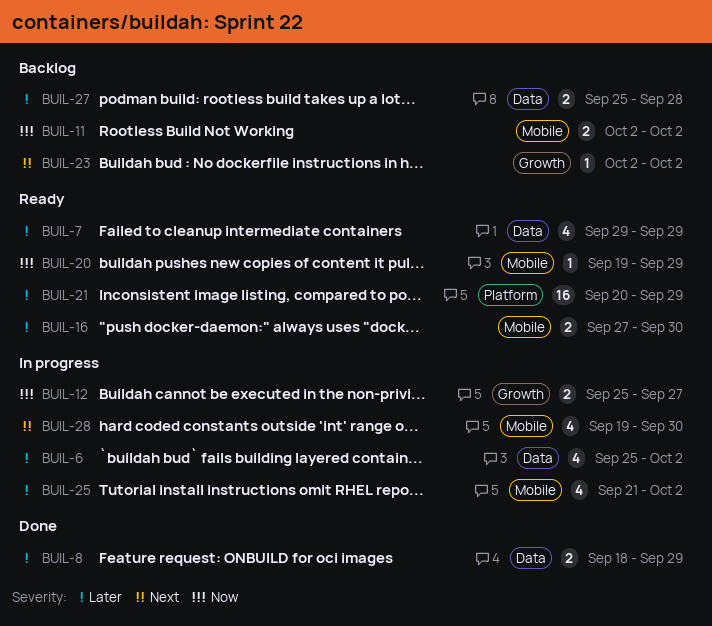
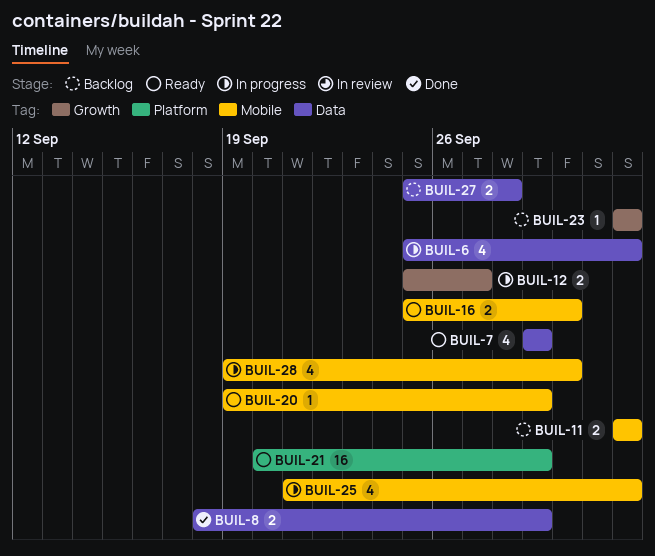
BUIL-16, start: Sep 27 -> Sep 25

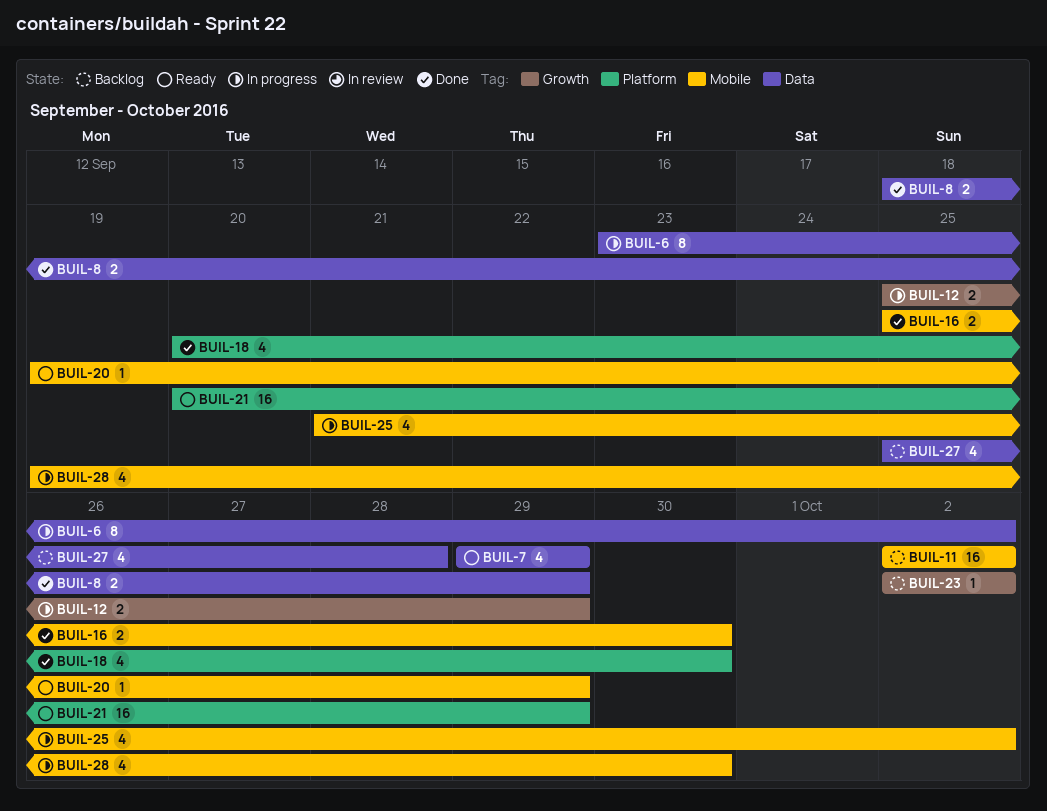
BUIL-6, estimate: 4 -> 8
BUIL-6, start: Sep 25 -> Sep 23
BUIL-11, estimate: 2 -> 16
BUIL-12, due: Sep 27 -> Sep 29
BUIL-16, status: Ready -> Done
BUIL-18: none -> present
BUIL-27, estimate: 2 -> 4

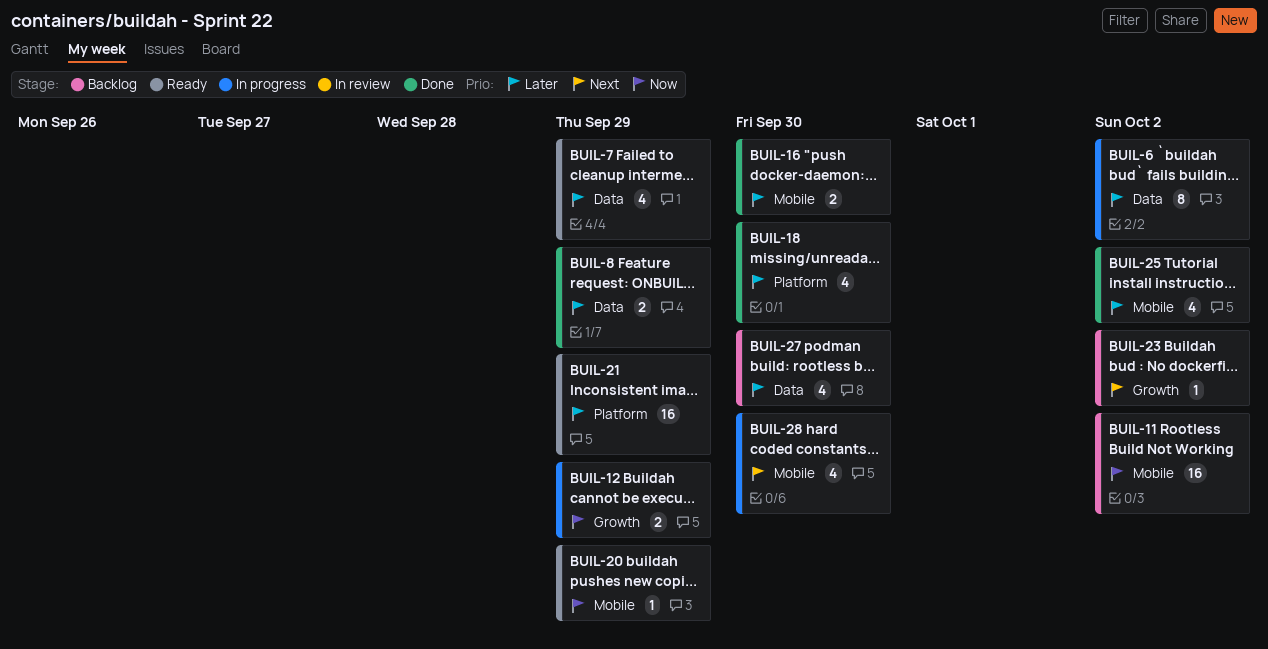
BUIL-25, status: In progress -> Done
BUIL-27, due: Sep 28 -> Sep 30

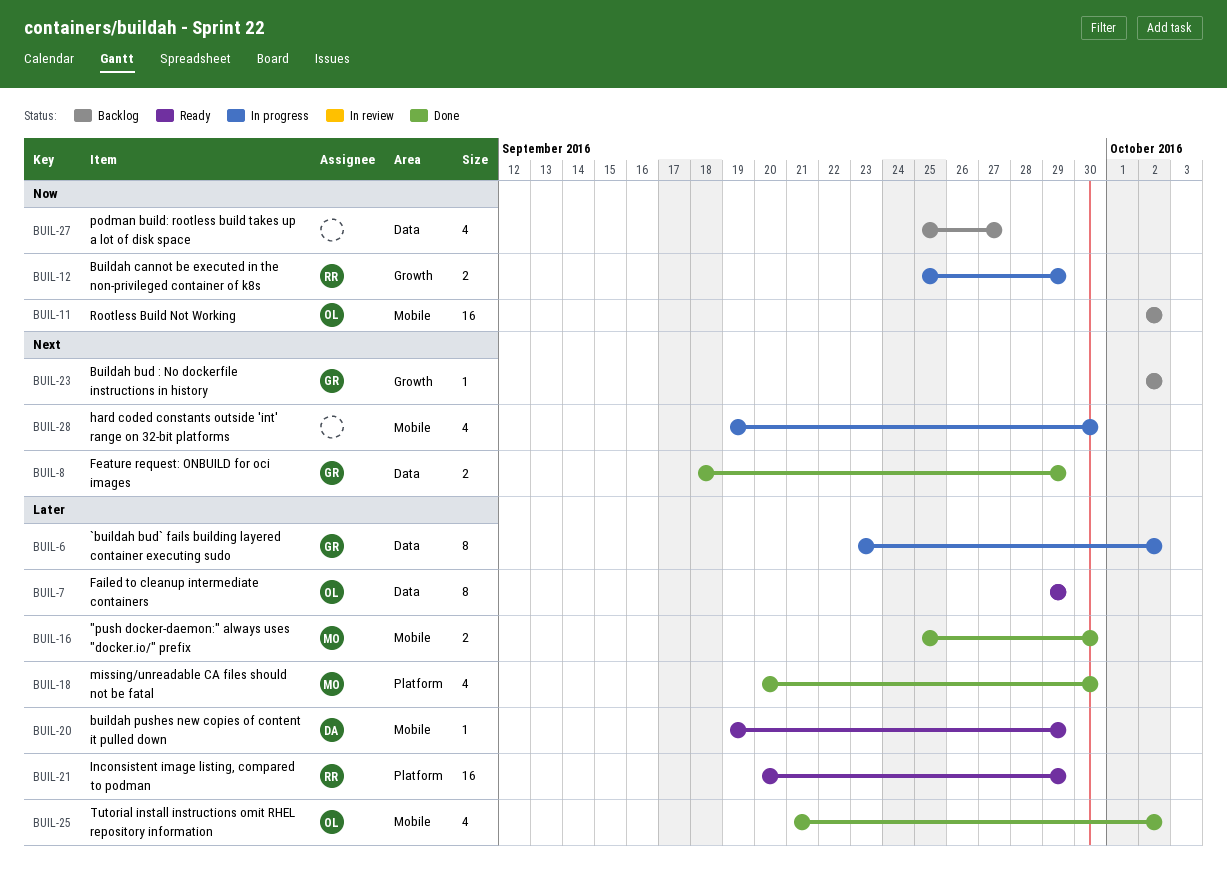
BUIL-7, estimate: 4 -> 8
BUIL-8, priority: Later -> Next
BUIL-20, priority: Now -> Later
BUIL-27, priority: Later -> Now
BUIL-27, due: Sep 30 -> Sep 27

